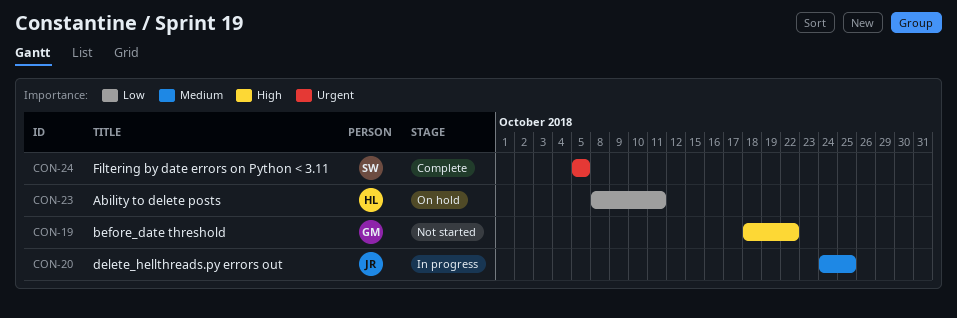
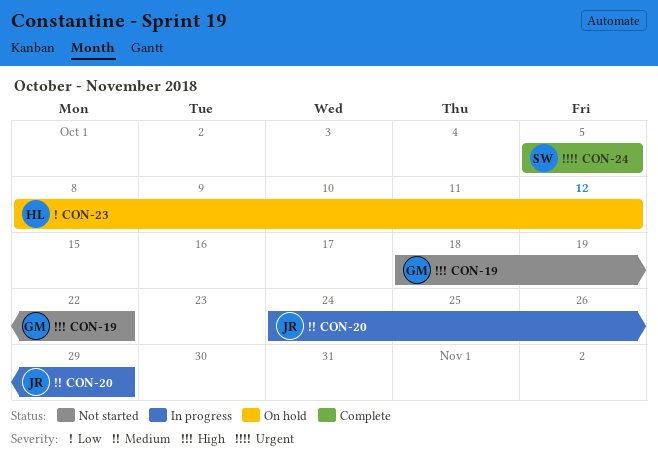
CON-20, due: Oct 25 -> Oct 29
CON-23, due: Oct 11 -> Oct 12

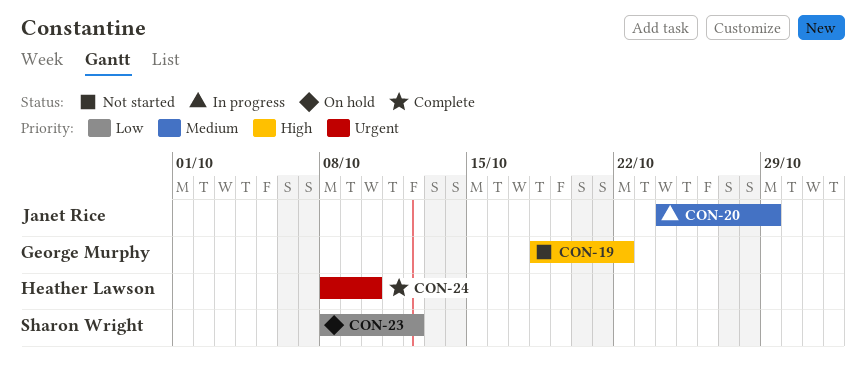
CON-23, owner: Heather Lawson -> Sharon Wright
CON-24, owner: Sharon Wright -> Heather Lawson
CON-24, start: Oct 5 -> Oct 8
CON-24, due: Oct 5 -> Oct 10

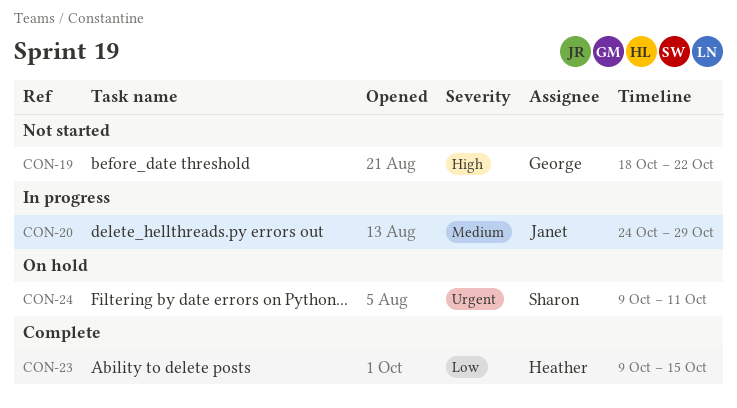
CON-23, status: On hold -> Complete
CON-23, owner: Sharon Wright -> Heather Lawson
CON-23, start: Oct 8 -> Oct 9
CON-23, due: Oct 12 -> Oct 15
CON-24, status: Complete -> On hold
CON-24, owner: Heather Lawson -> Sharon Wright
CON-24, start: Oct 8 -> Oct 9
CON-24, due: Oct 10 -> Oct 11

